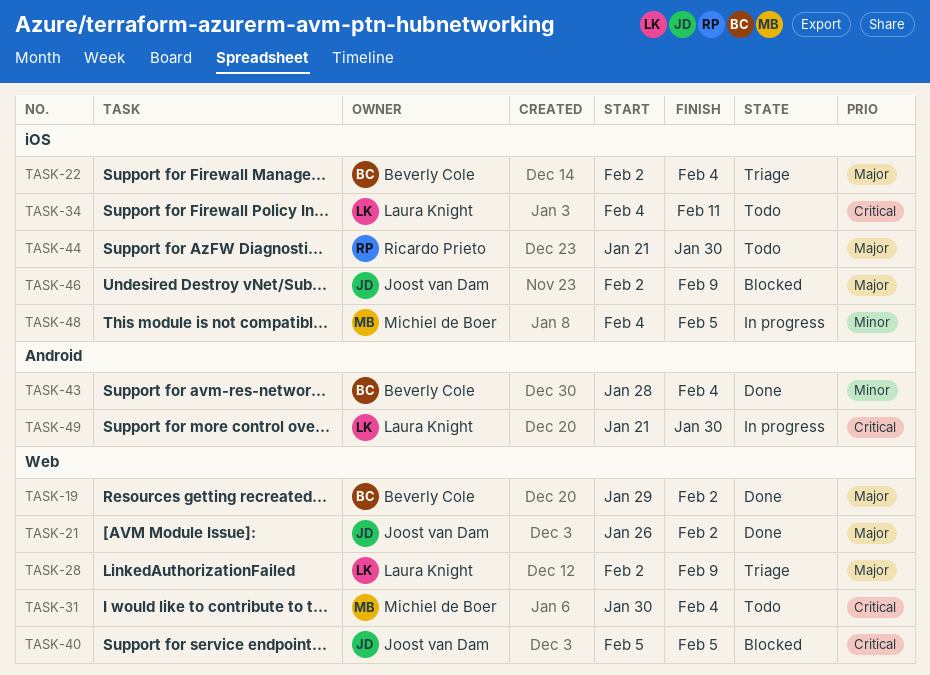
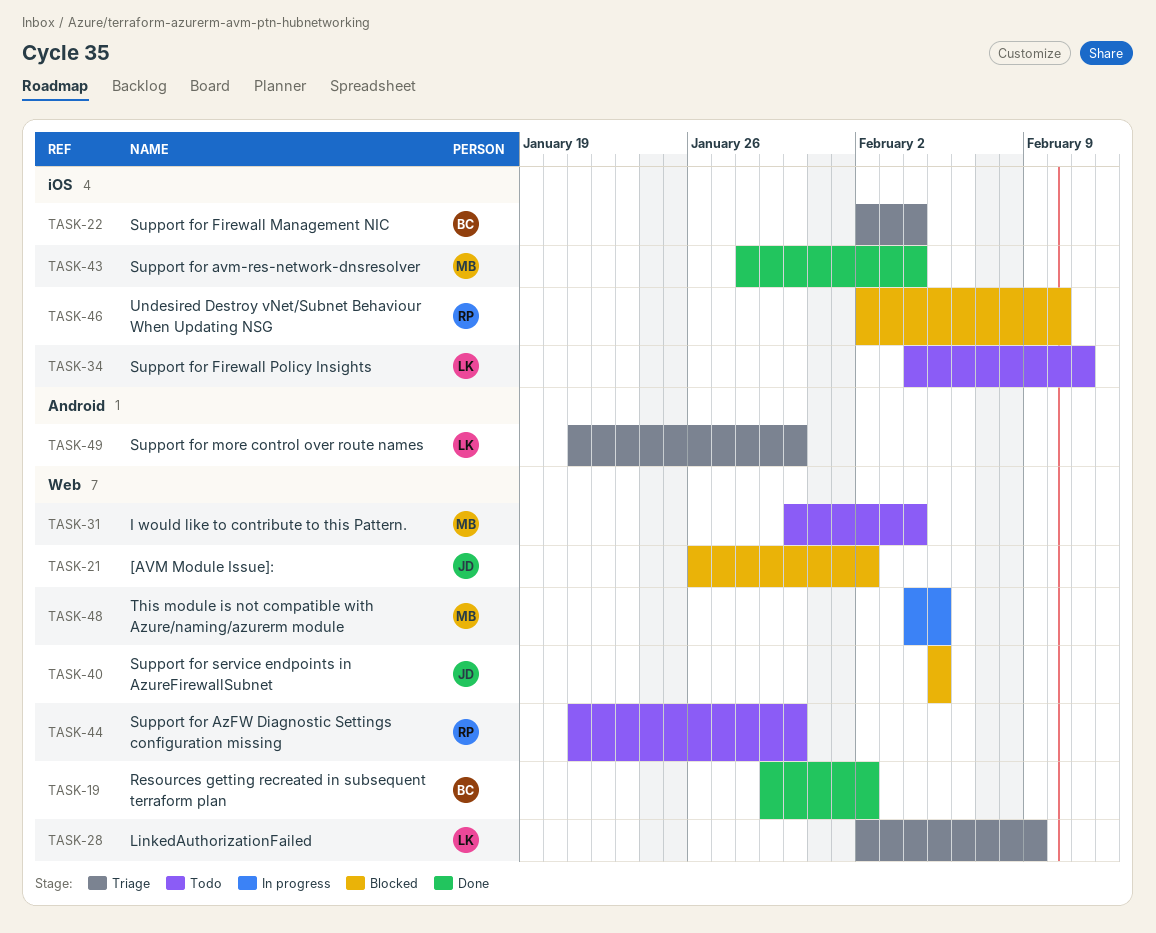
TASK-21, status: Done -> Blocked
TASK-43, owner: Beverly Cole -> Michiel de Boer
TASK-43, label: Android -> iOS
TASK-44, label: iOS -> Web
TASK-46, owner: Joost van Dam -> Ricardo Prieto
TASK-46, due: Feb 9 -> Feb 10
TASK-48, label: iOS -> Web
TASK-49, status: In progress -> Triage

